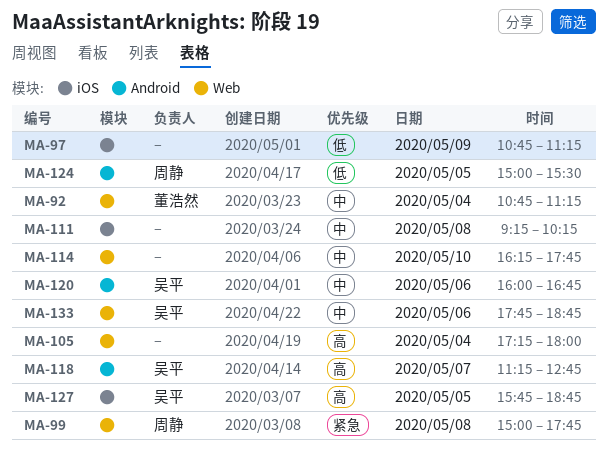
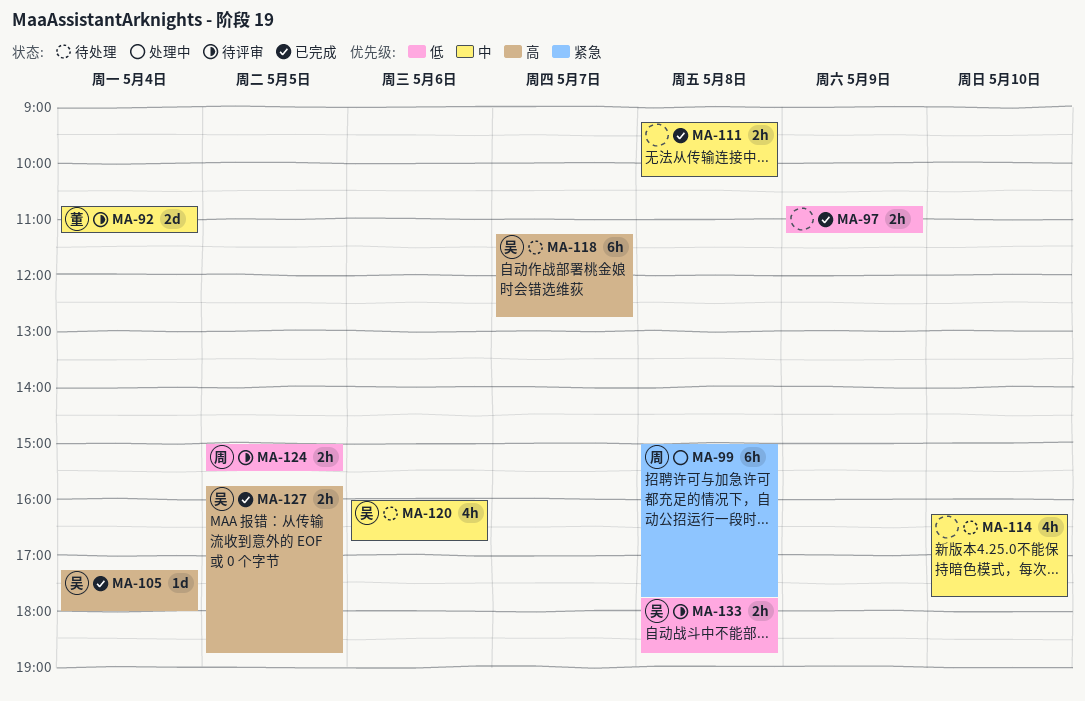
MA-105, owner: none -> 吴平
MA-133, priority: 中 -> 低
MA-133, day: May 6 -> May 8

